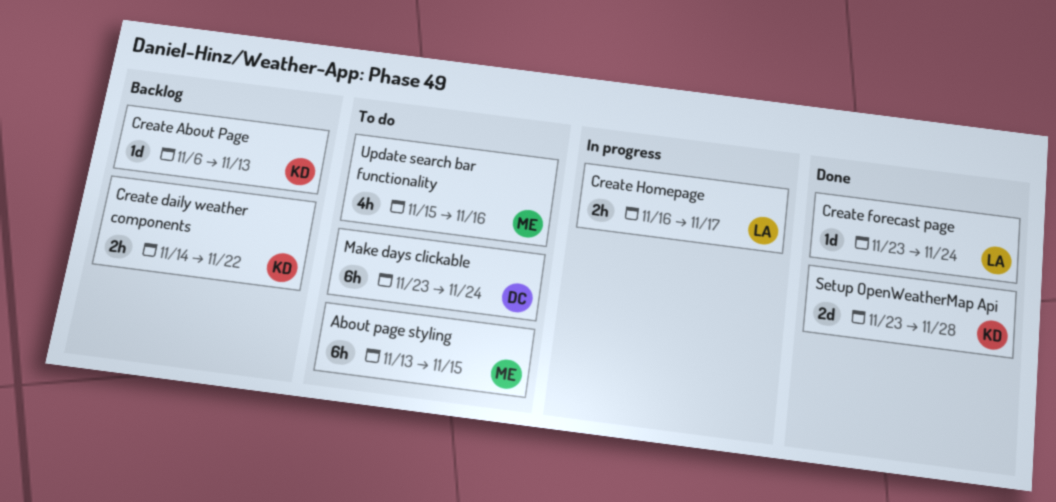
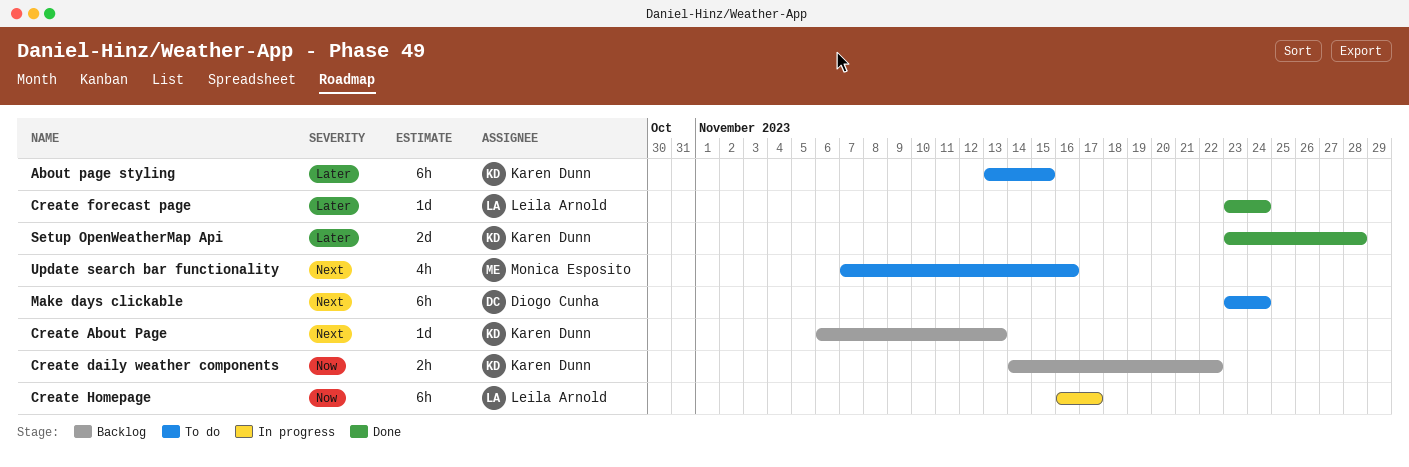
About page styling, owner: Monica Esposito -> Karen Dunn
Create Homepage, estimate: 2h -> 6h
Update search bar functionality, start: Nov 15 -> Nov 7

